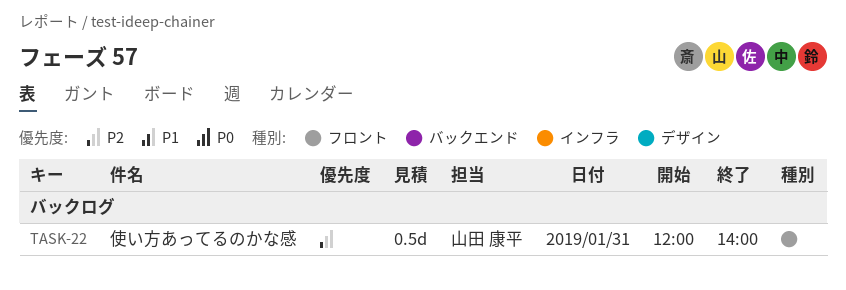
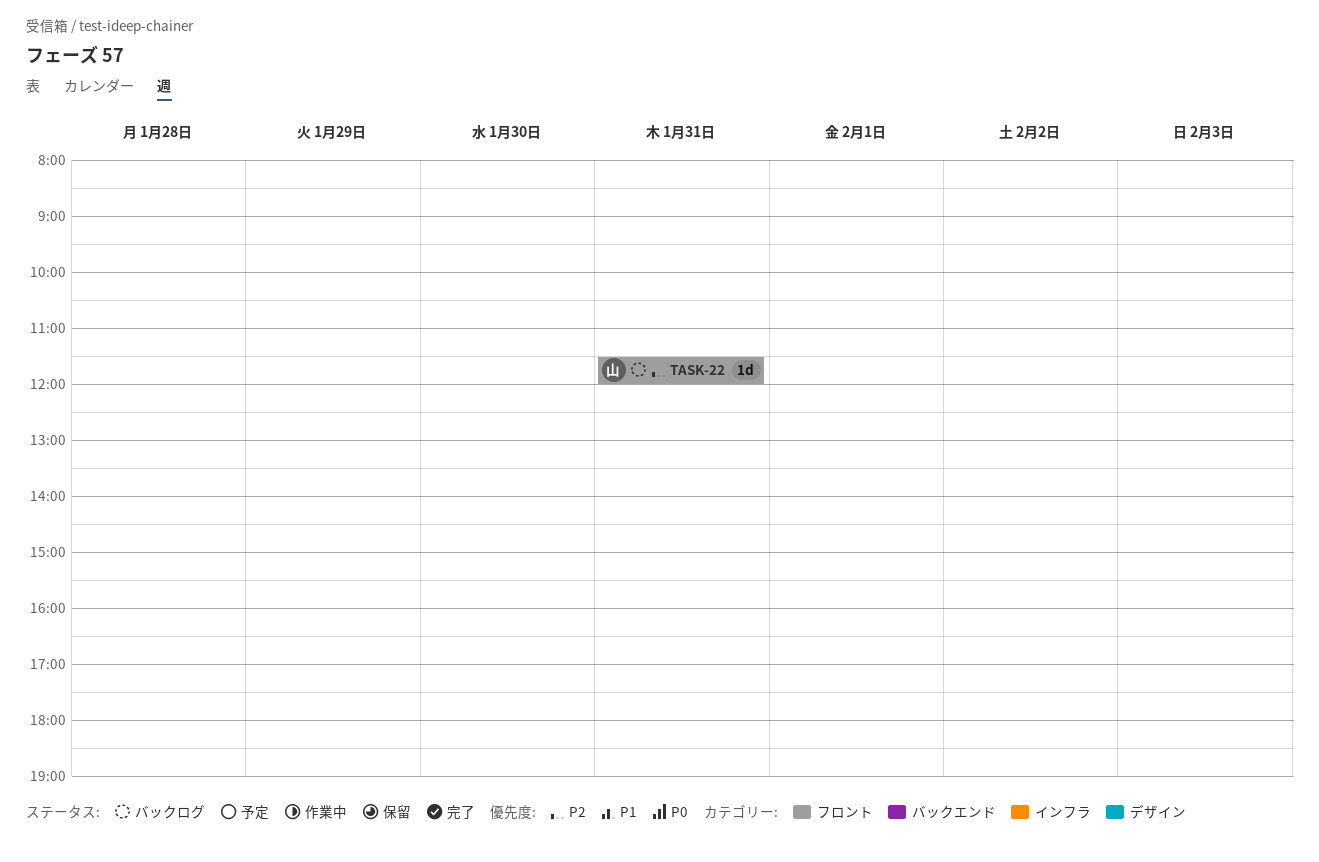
TASK-22, estimate: 0.5d -> 1d
TASK-22, begins: 12:00 -> 11:30
TASK-22, ends: 14:00 -> 12:00

